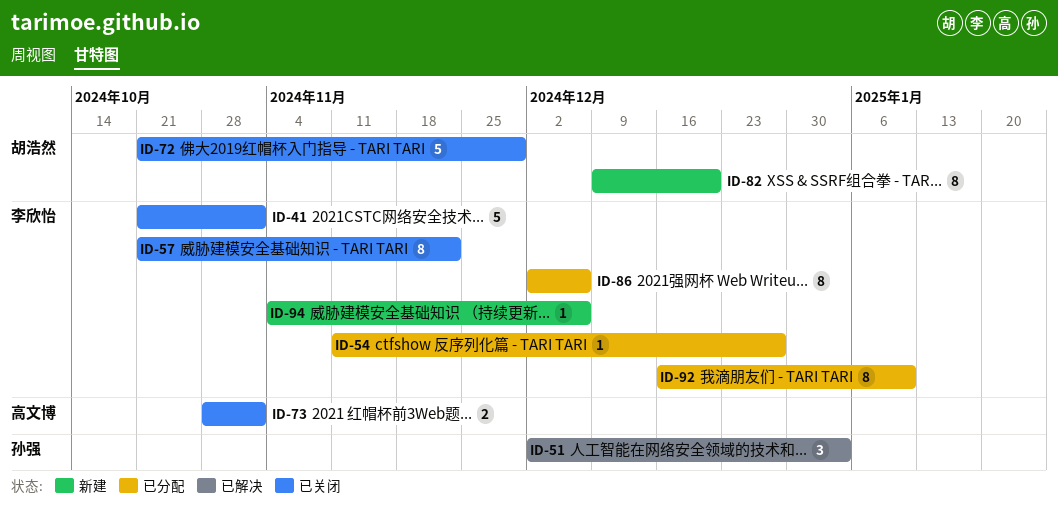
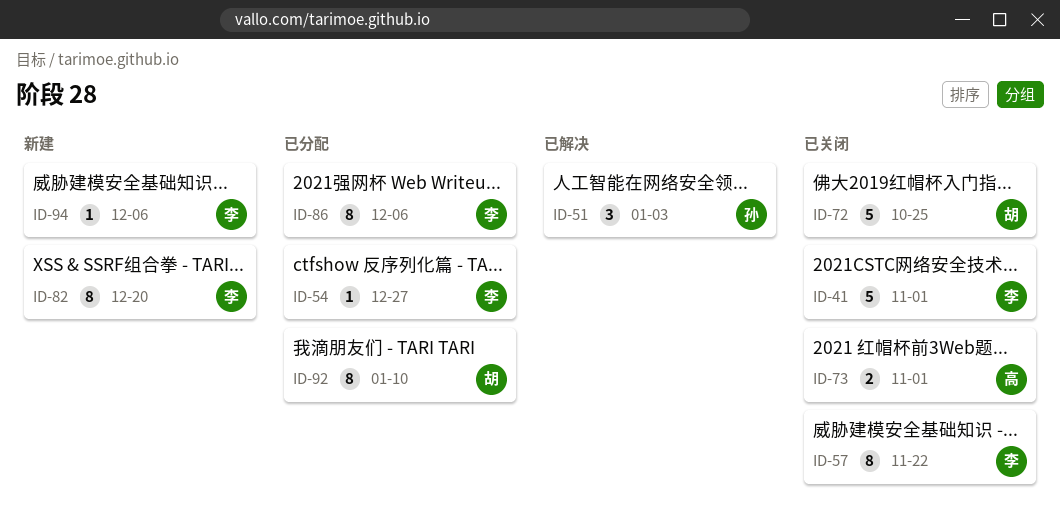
ID-72, due: Nov 29 -> Oct 25
ID-82, owner: 胡浩然 -> 李欣怡
ID-92, owner: 李欣怡 -> 胡浩然

